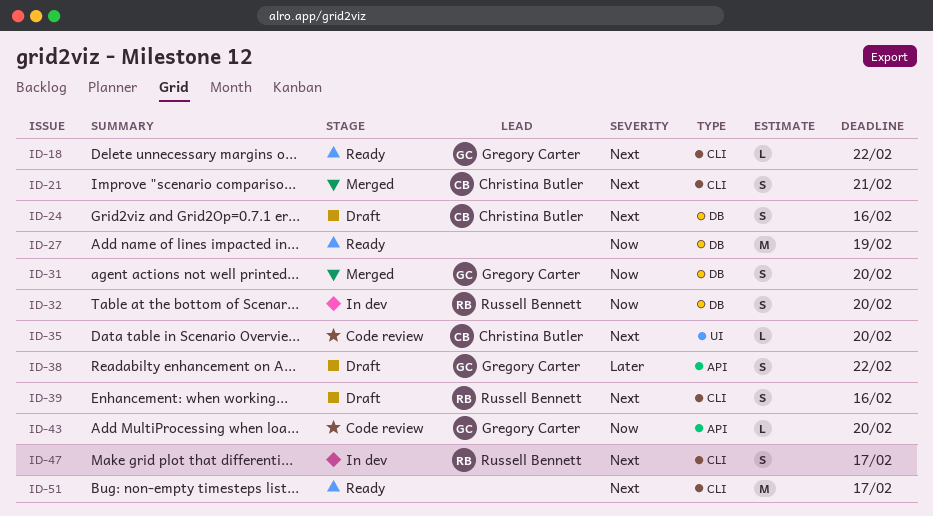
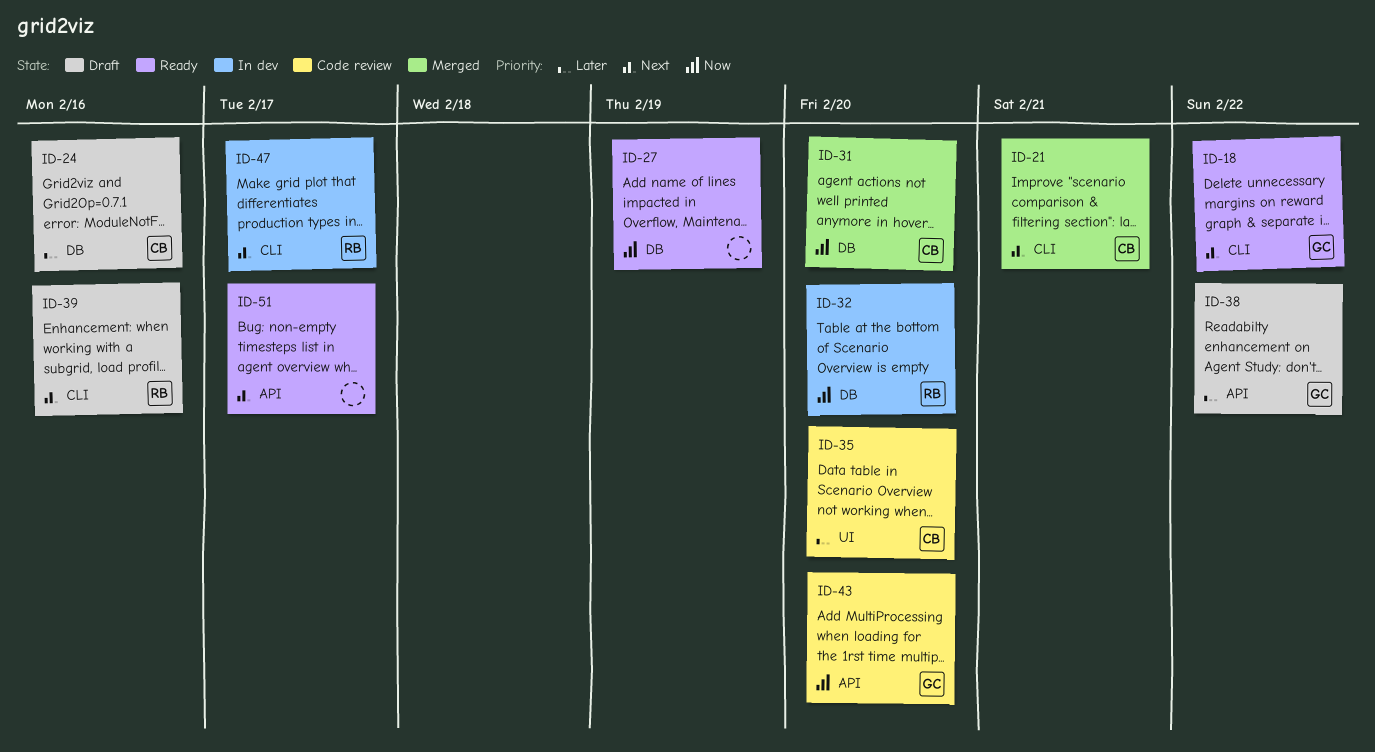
ID-24, priority: Next -> Later
ID-31, owner: Gregory Carter -> Christina Butler
ID-35, priority: Next -> Later
ID-51, label: CLI -> API

